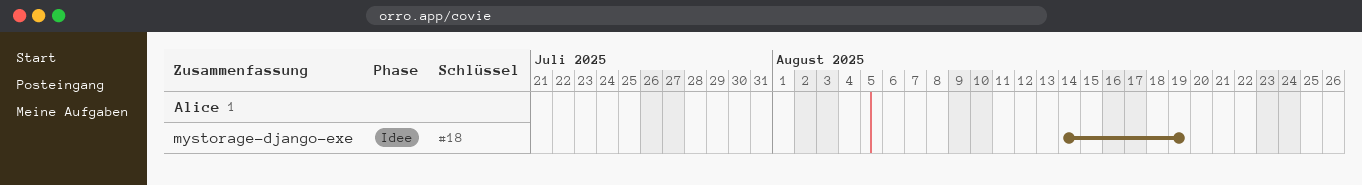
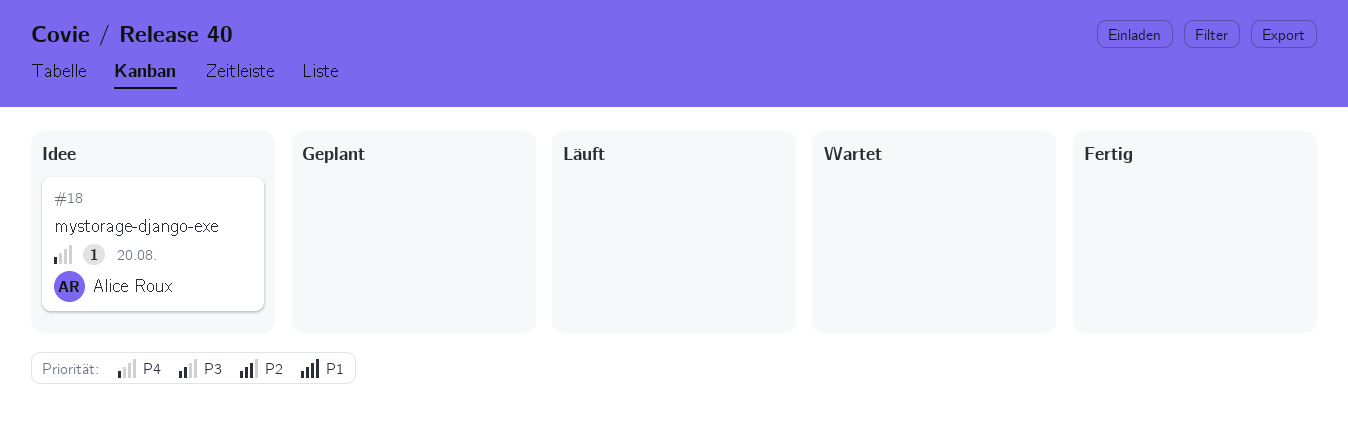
#18, due: Aug 19 -> Aug 20

